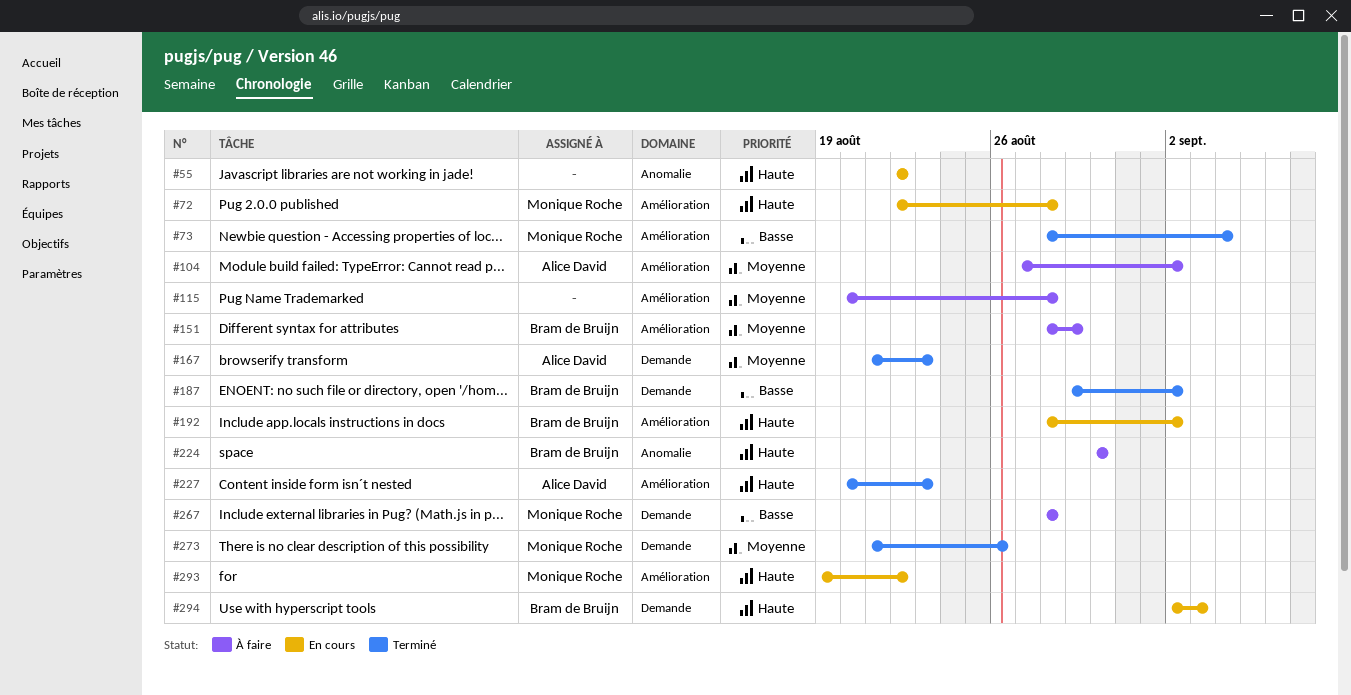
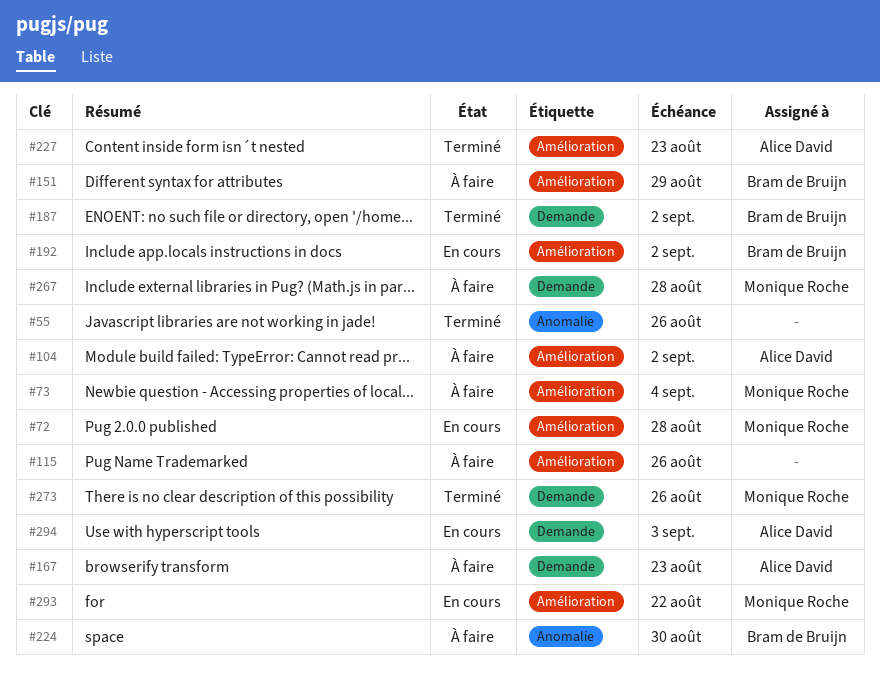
#55, status: En cours -> Terminé
#55, due: Aug 22 -> Aug 26
#73, status: Terminé -> À faire
#115, due: Aug 28 -> Aug 26
#167, status: Terminé -> À faire
#294, owner: Bram de Bruijn -> Alice David

